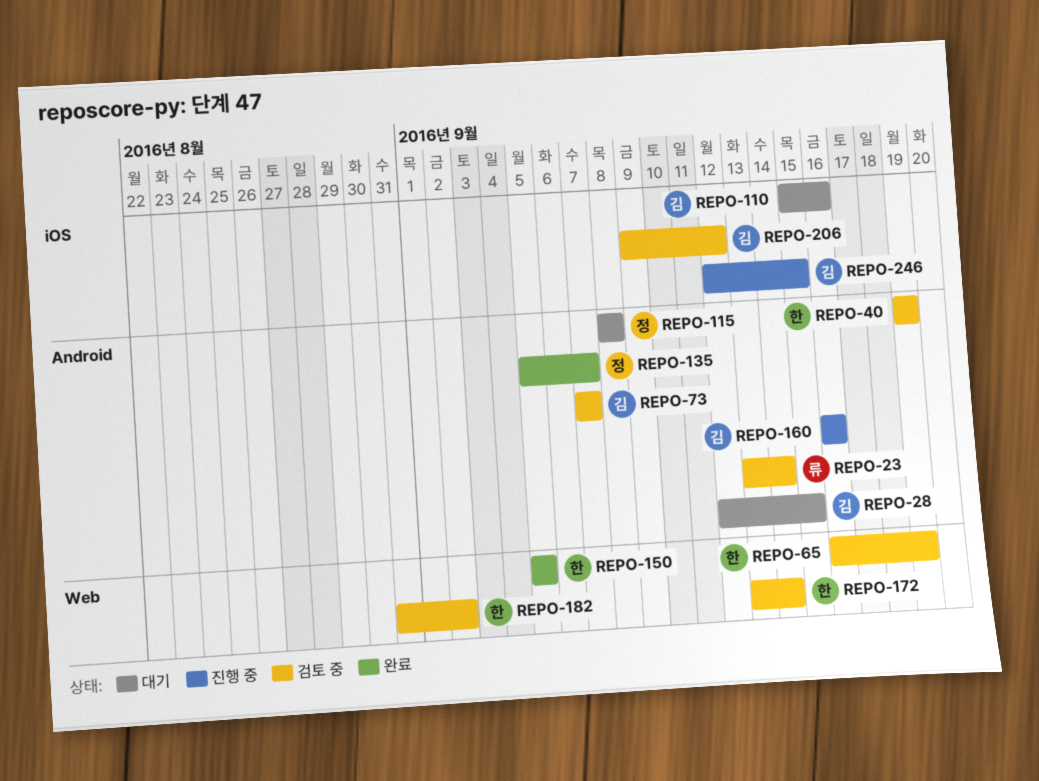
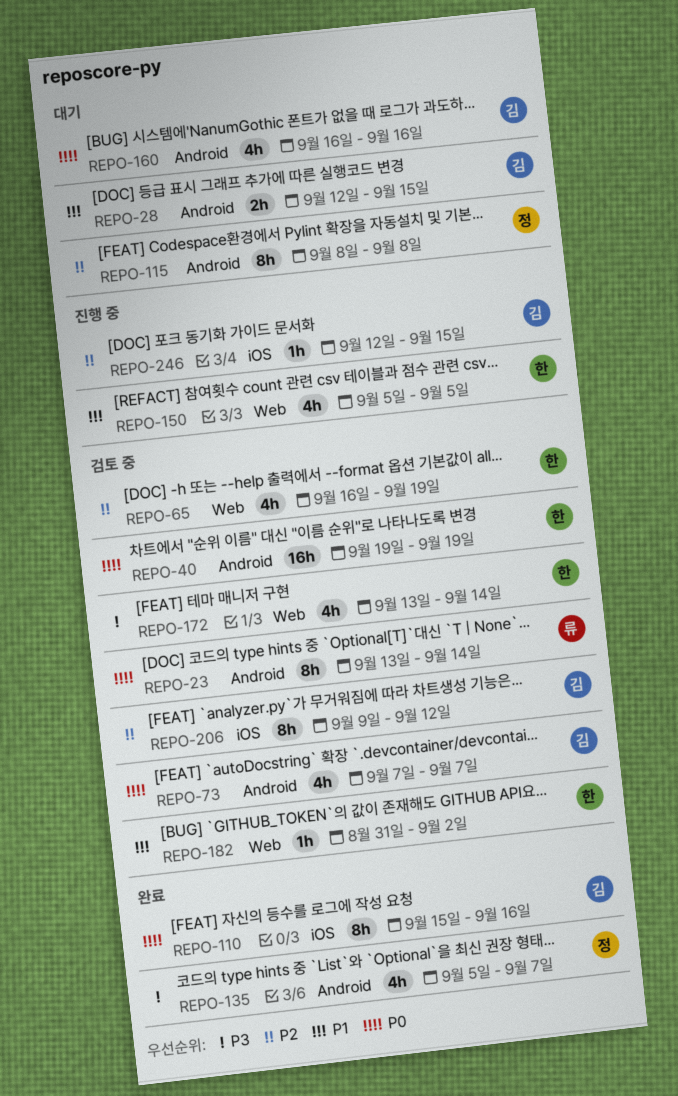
REPO-110, status: 대기 -> 완료
REPO-150, status: 완료 -> 진행 중
REPO-160, status: 진행 중 -> 대기

